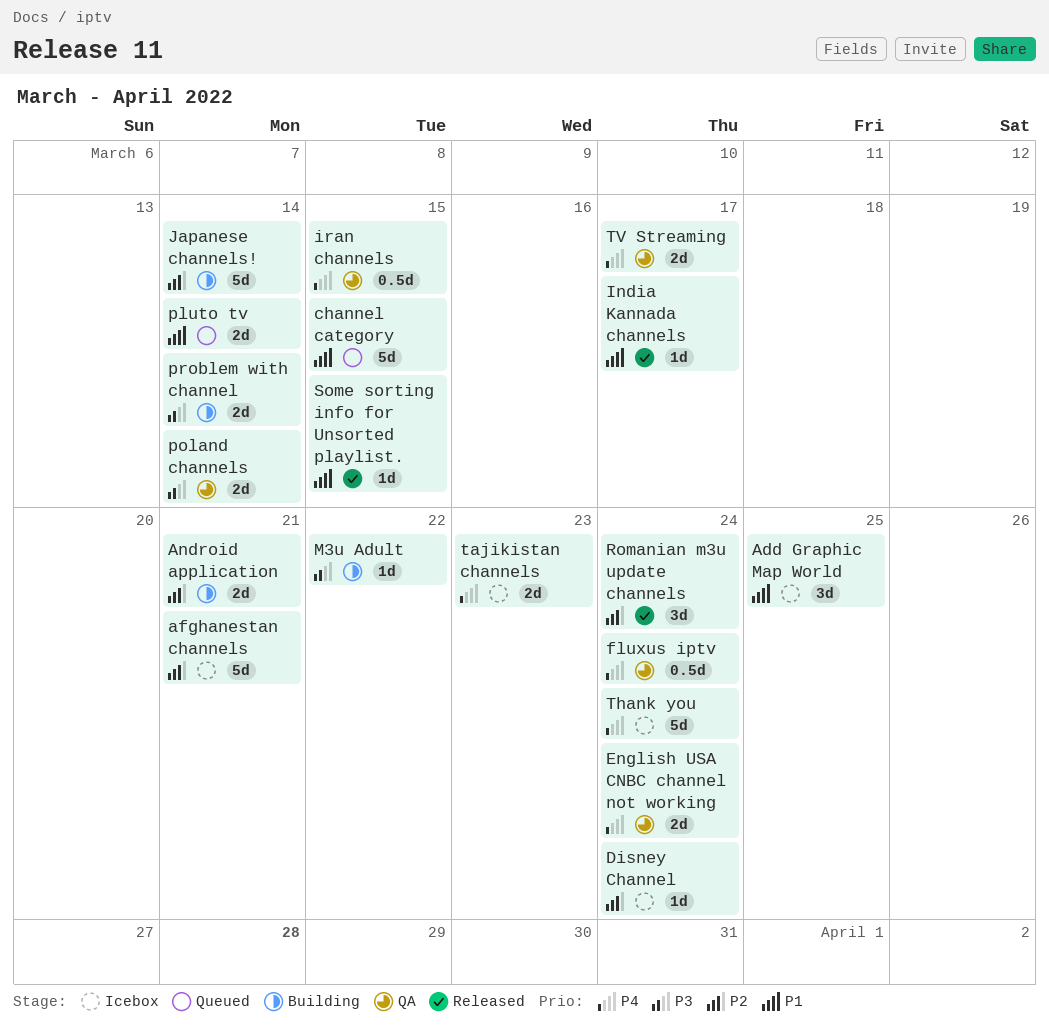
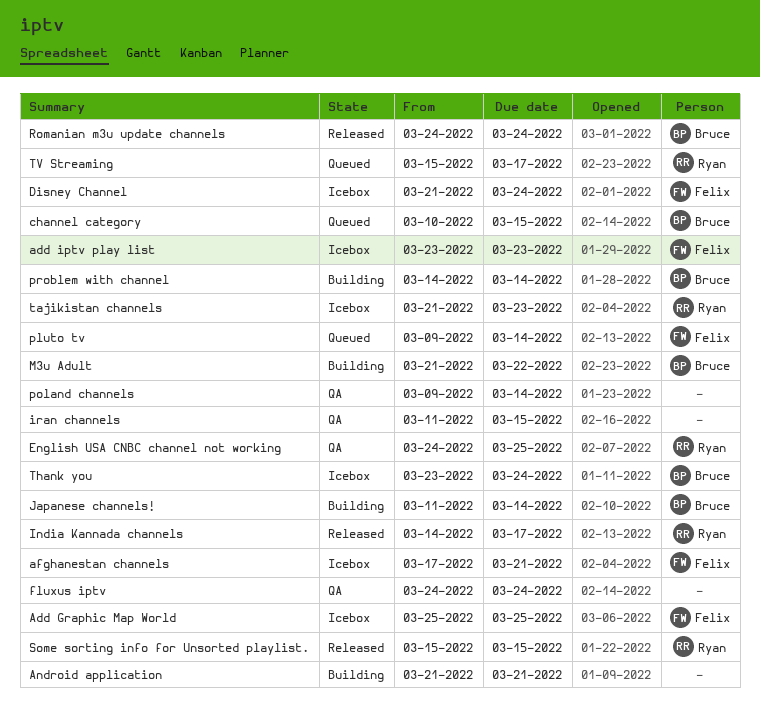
add iptv play list: none -> present
English USA CNBC channel not working, due: Mar 24 -> Mar 25
TV Streaming, status: QA -> Queued

